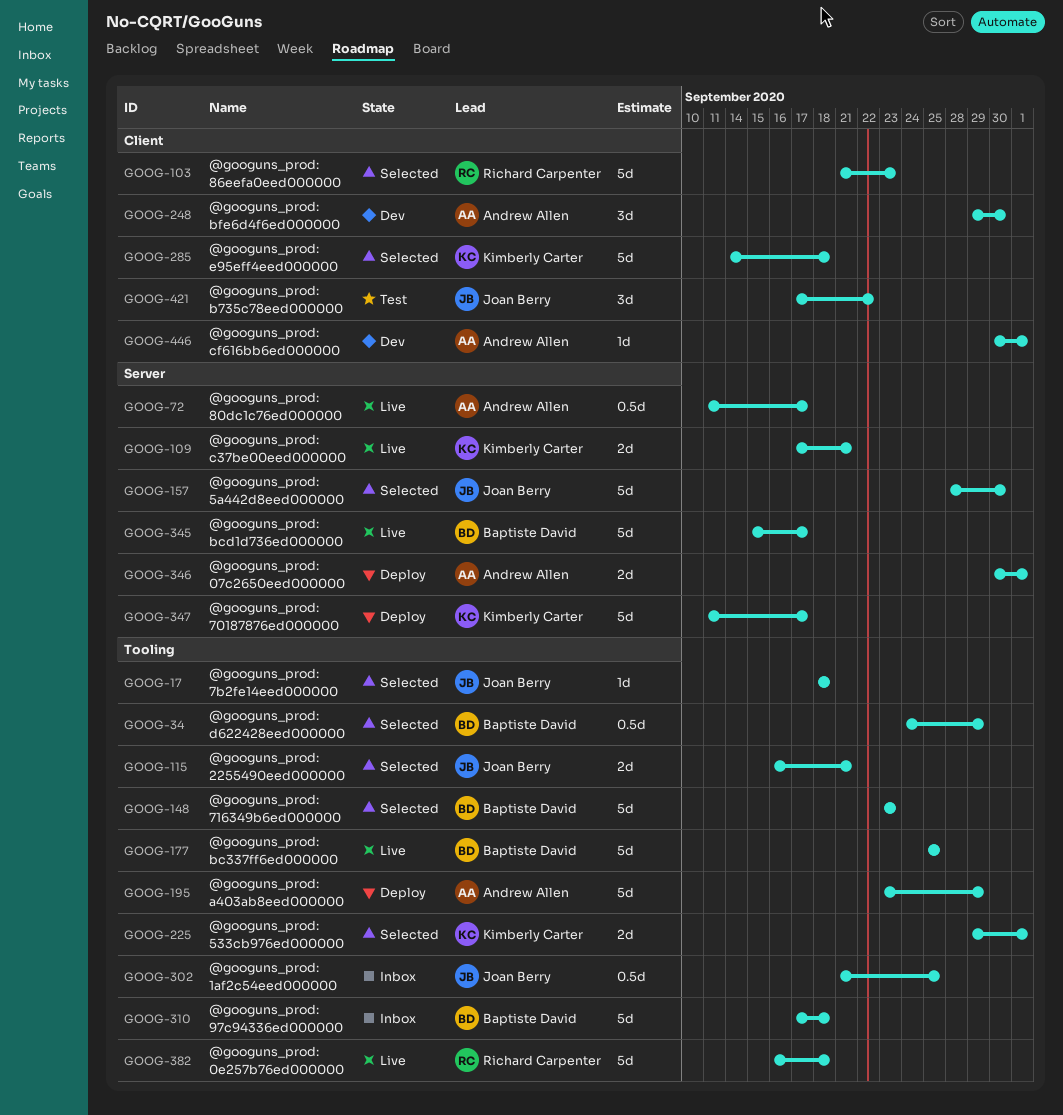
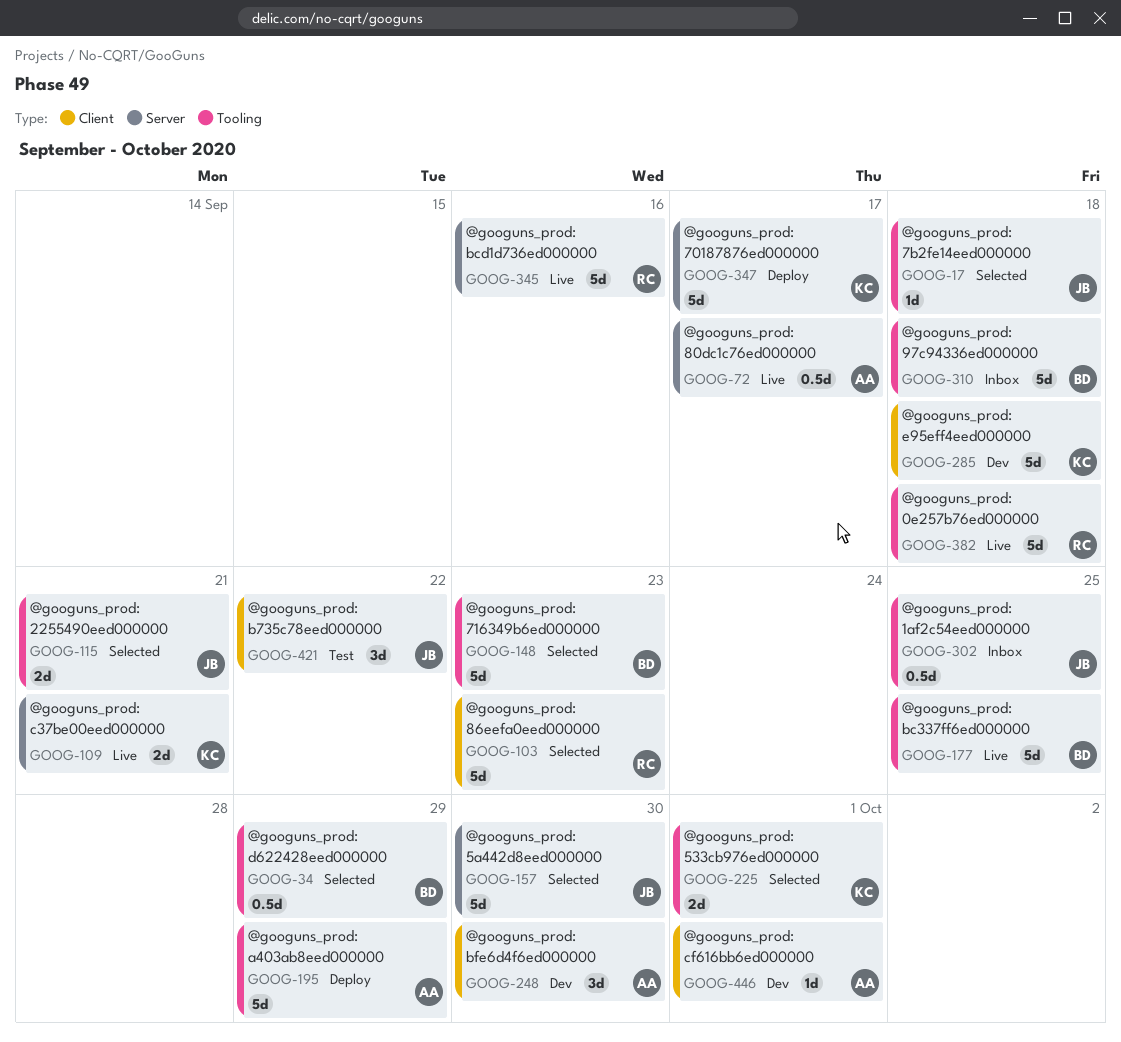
GOOG-285, status: Selected -> Dev
GOOG-345, owner: Baptiste David -> Richard Carpenter
GOOG-345, due: Sep 17 -> Sep 16
GOOG-346: present -> none

